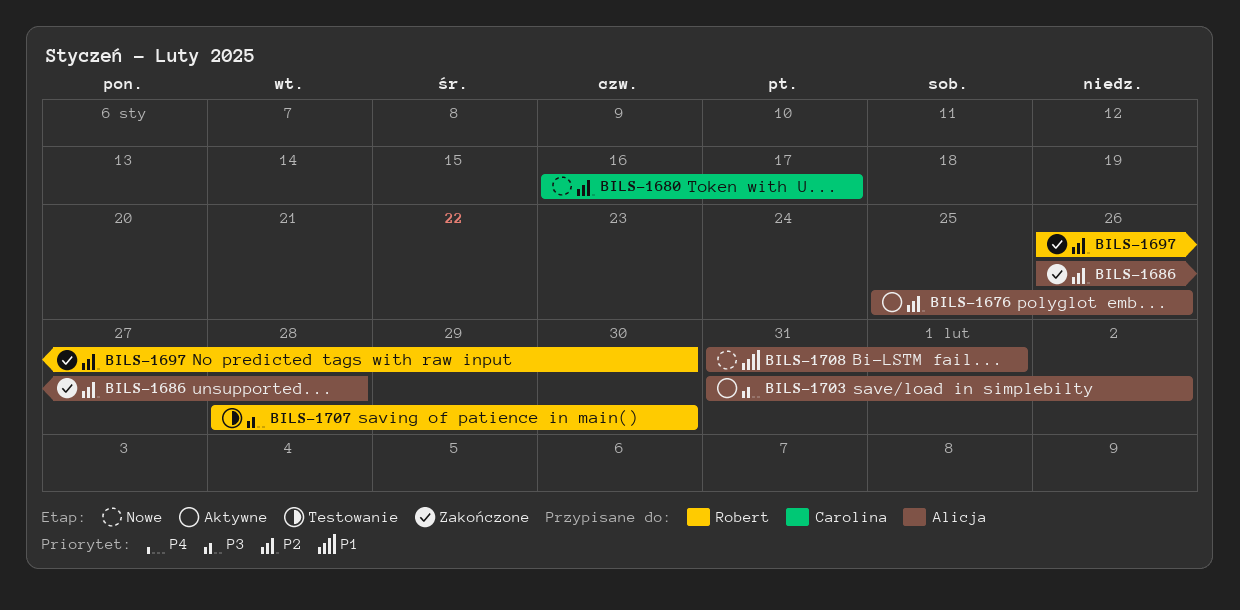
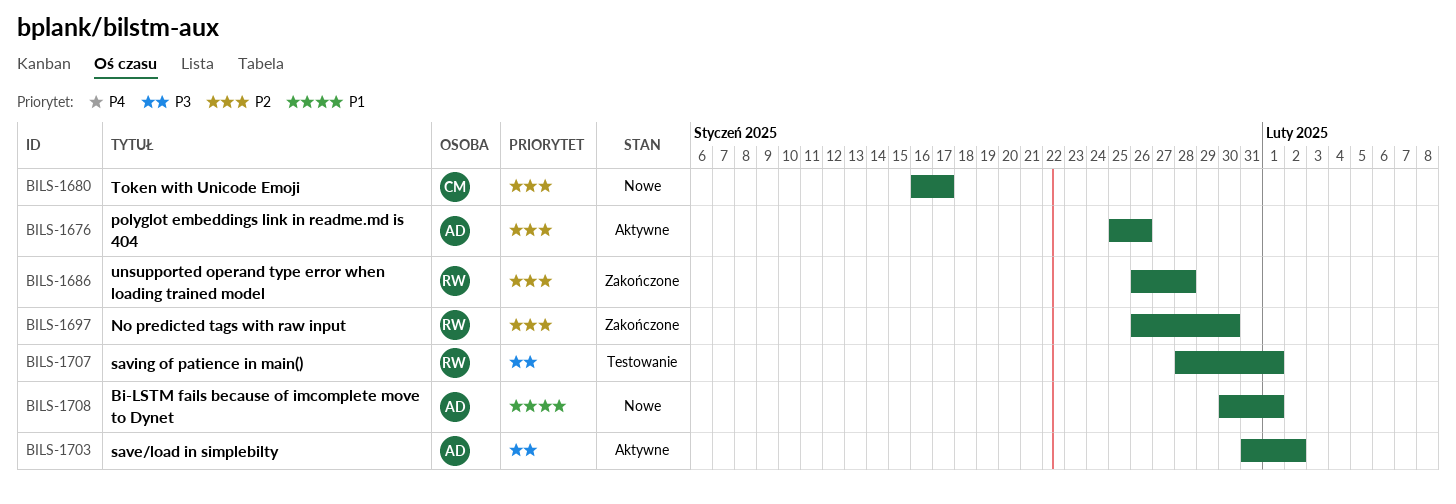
BILS-1686, owner: Alicja -> Robert
BILS-1707, due: Jan 30 -> Feb 1
BILS-1708, start: Jan 31 -> Jan 30

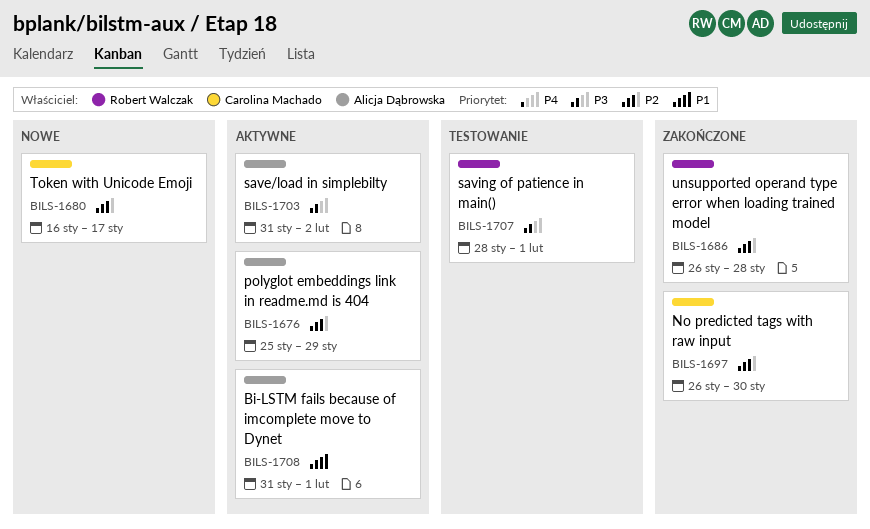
BILS-1676, due: Jan 26 -> Jan 29
BILS-1697, owner: Robert Walczak -> Carolina Machado
BILS-1708, status: Nowe -> Aktywne
BILS-1708, start: Jan 30 -> Jan 31

